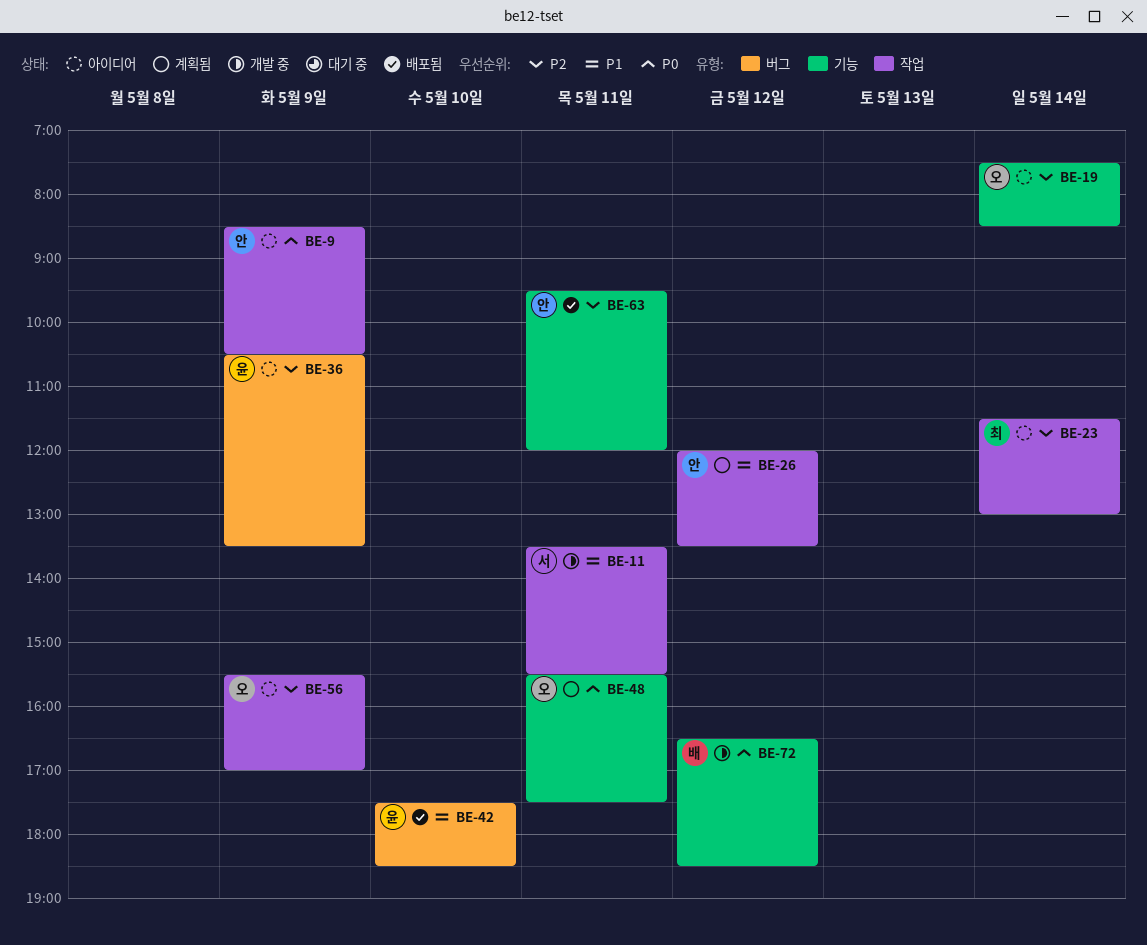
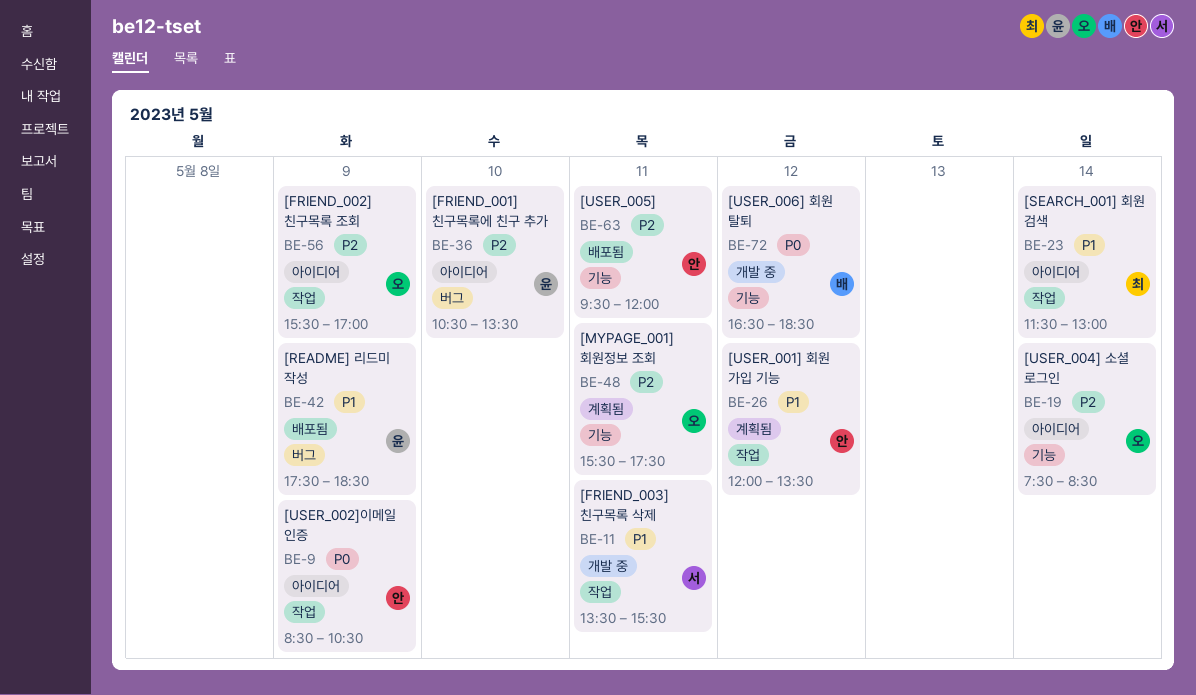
BE-23, priority: P2 -> P1
BE-36, day: May 9 -> May 10
BE-42, day: May 10 -> May 9
BE-48, priority: P0 -> P2

